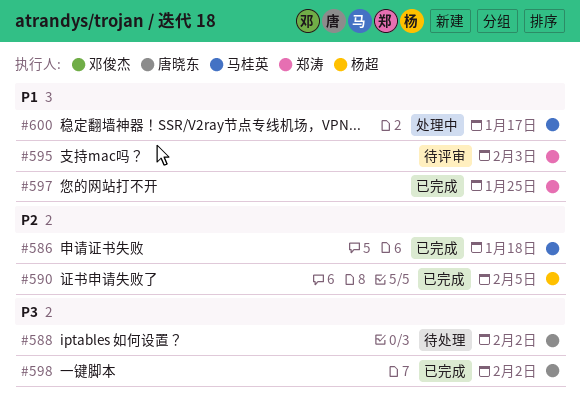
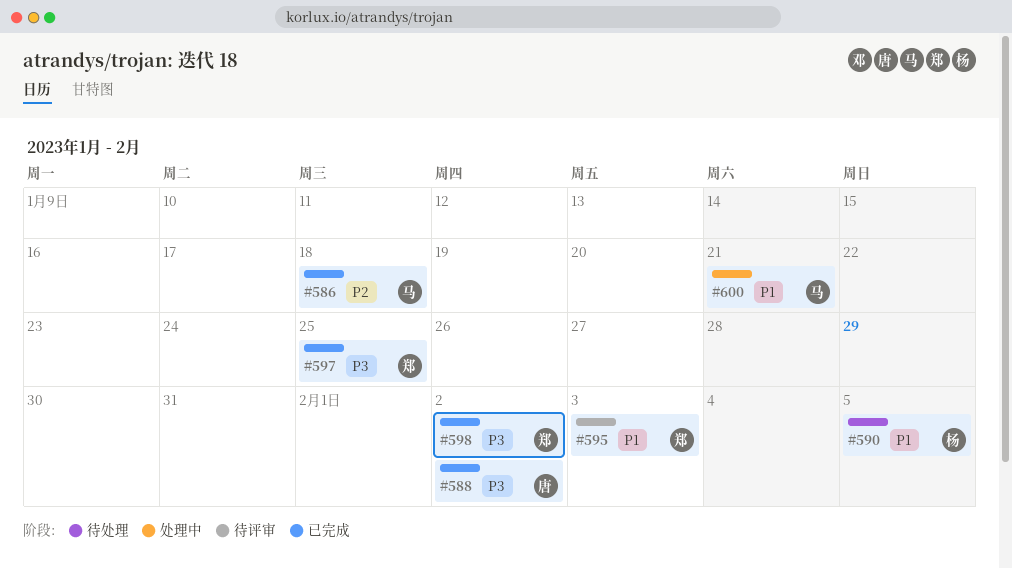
#588, status: 待处理 -> 已完成
#590, status: 已完成 -> 待处理
#590, priority: P2 -> P1
#597, priority: P1 -> P3
#598, owner: 唐晓东 -> 郑涛
#600, due: Jan 17 -> Jan 21

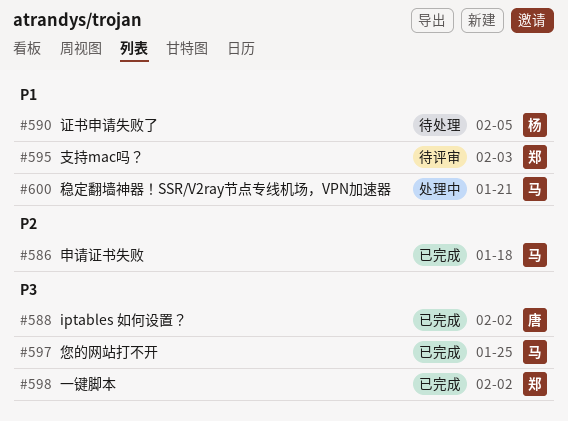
#597, owner: 郑 -> 马

